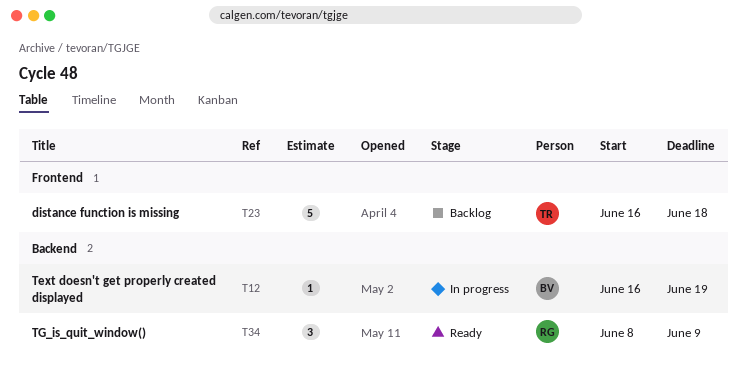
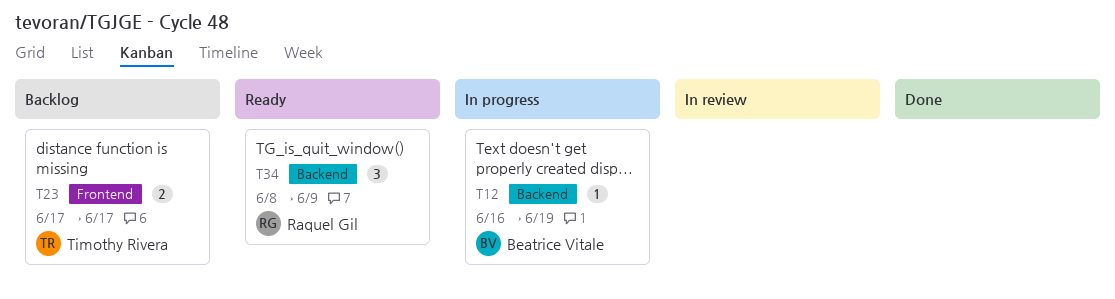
T23, estimate: 5 -> 2
T23, start: Jun 16 -> Jun 17
T23, due: Jun 18 -> Jun 17

